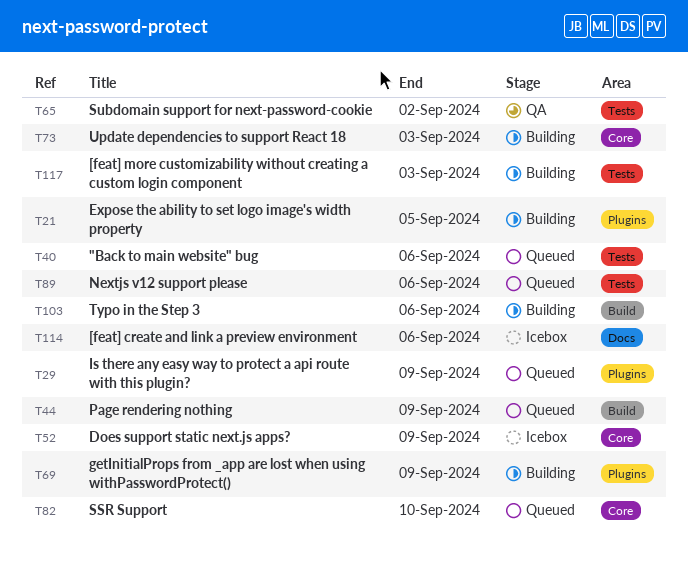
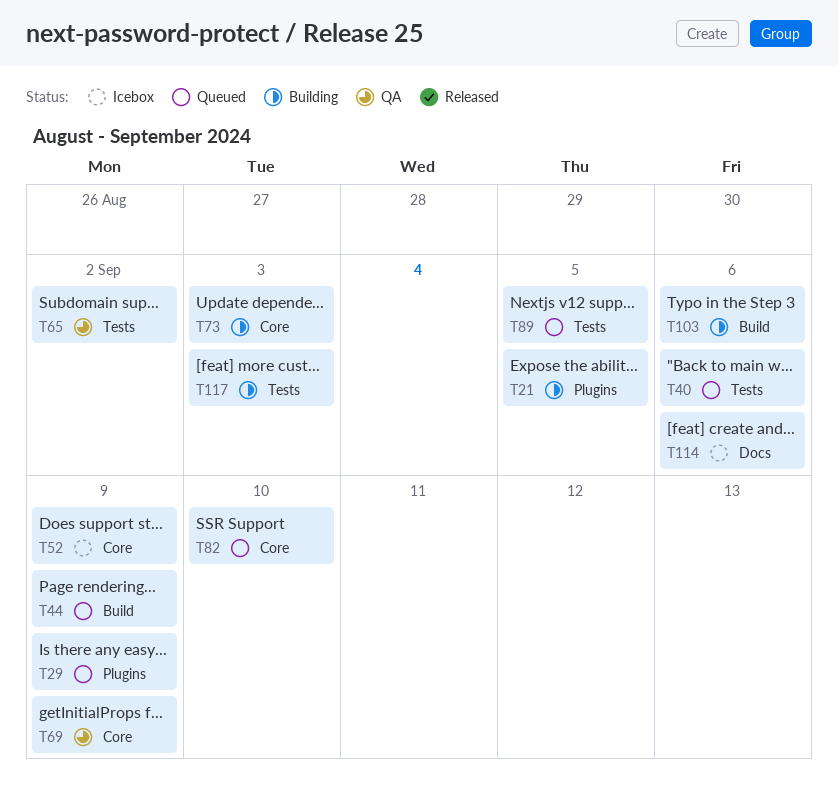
T69, status: Building -> QA
T69, label: Plugins -> Core
T89, due: Sep 6 -> Sep 5

